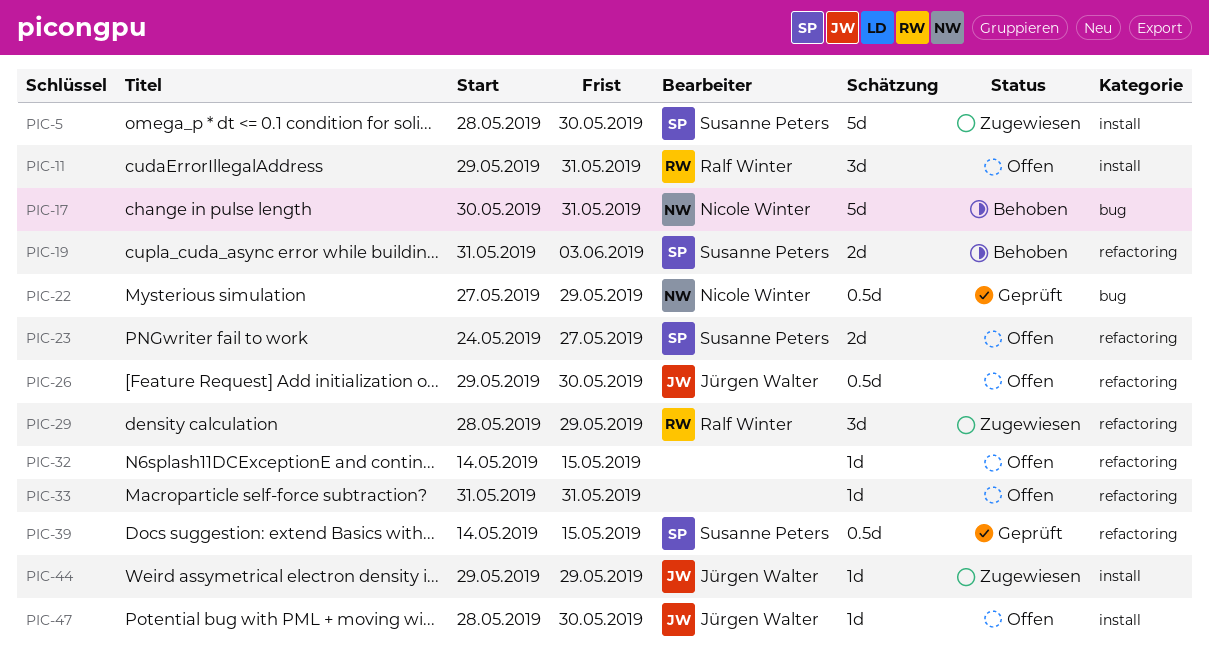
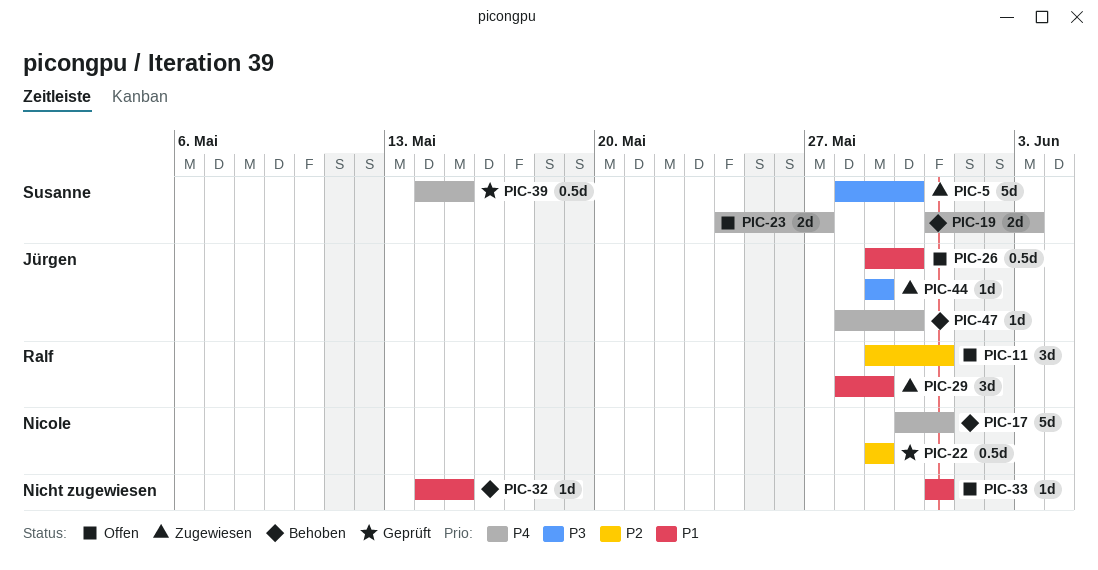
PIC-22, start: May 27 -> May 29
PIC-32, status: Offen -> Behoben
PIC-47, status: Offen -> Behoben

